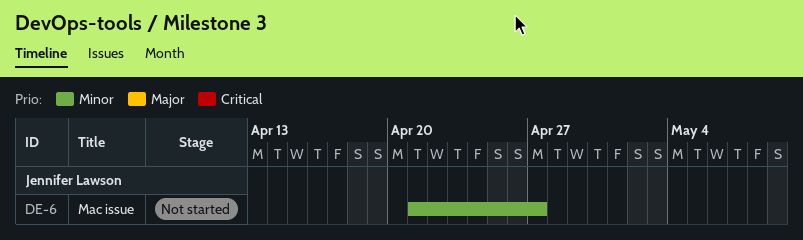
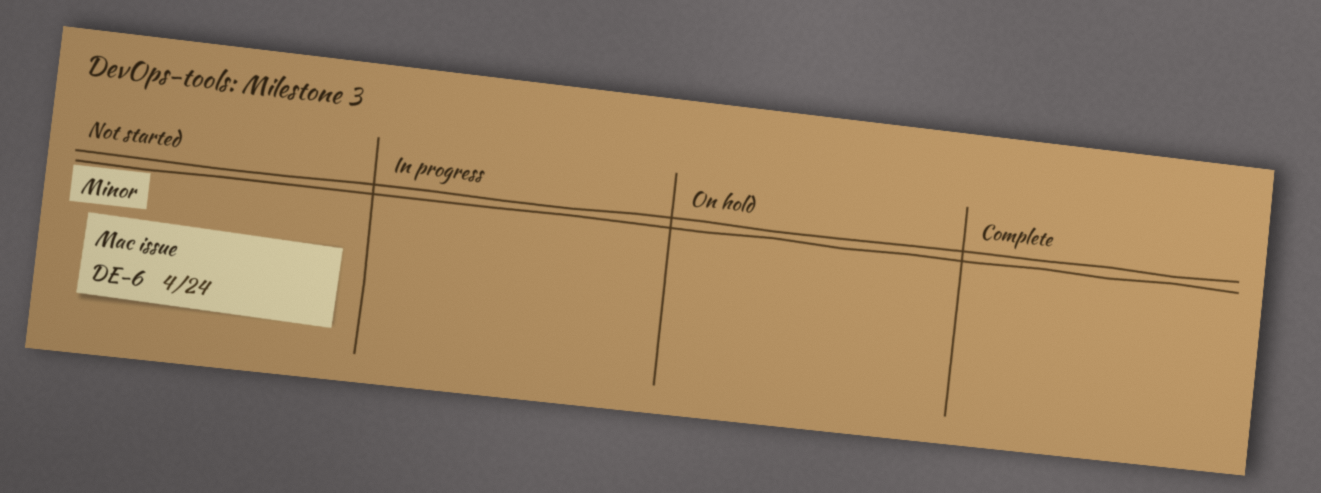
DE-6, due: Apr 27 -> Apr 24

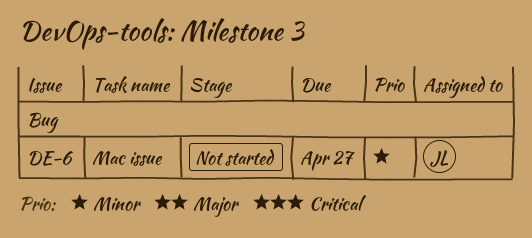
DE-6, due: Apr 24 -> Apr 27

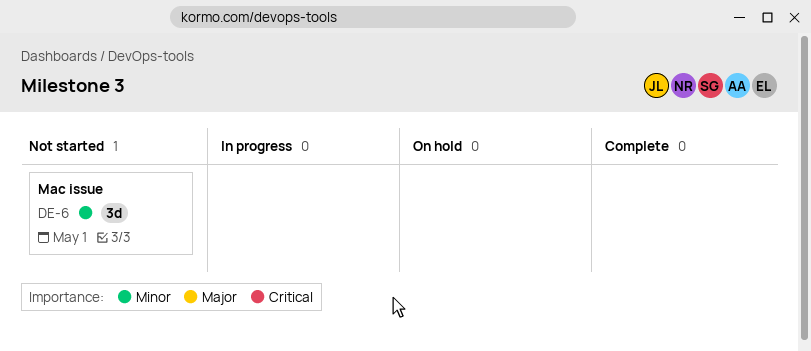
DE-6, due: Apr 27 -> May 1

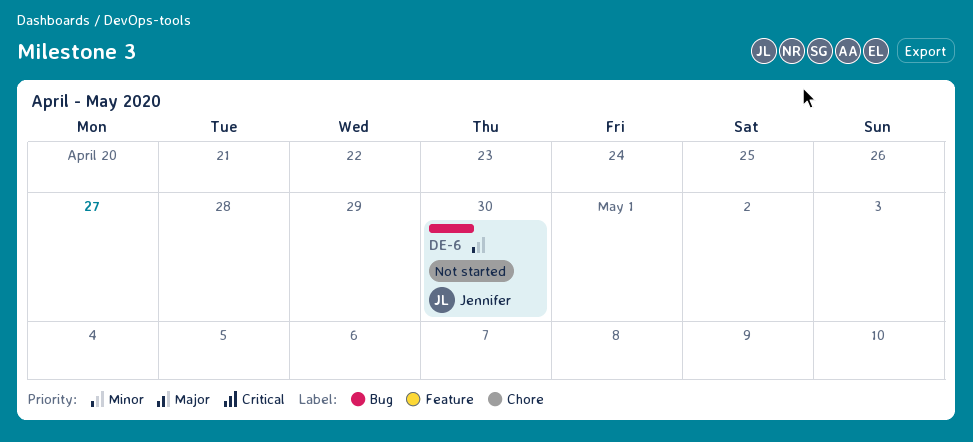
DE-6, due: May 1 -> Apr 30

